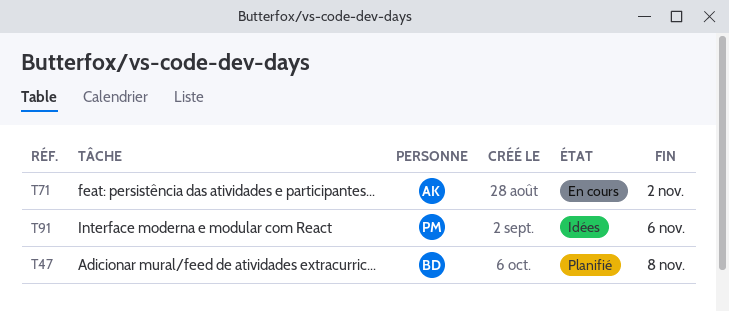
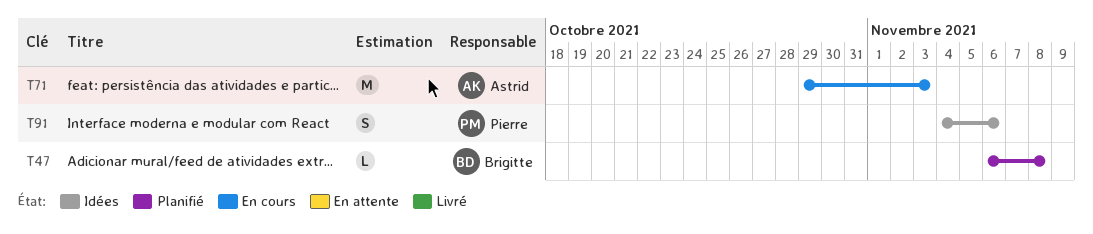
T71, due: Nov 2 -> Nov 3

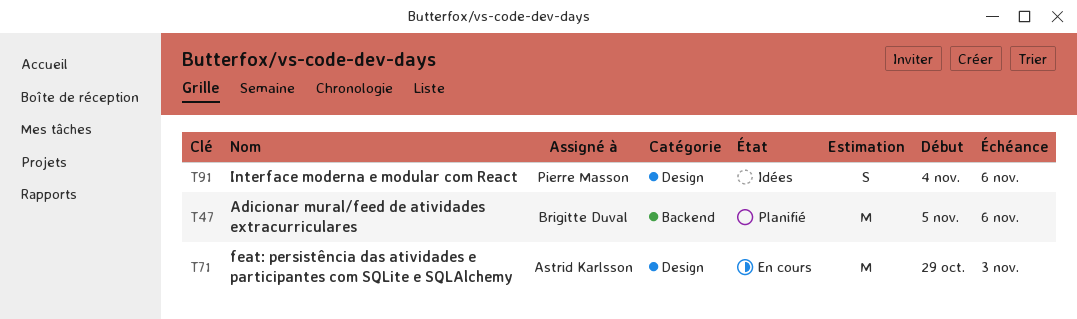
T47, estimate: L -> M
T47, start: Nov 6 -> Nov 5
T47, due: Nov 8 -> Nov 6

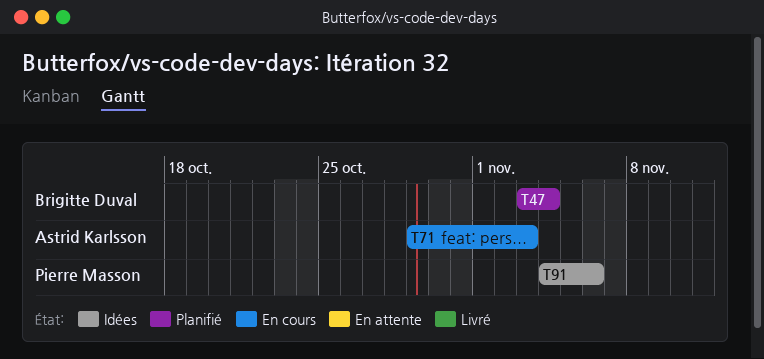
T47, start: Nov 5 -> Nov 3
T47, due: Nov 6 -> Nov 4

